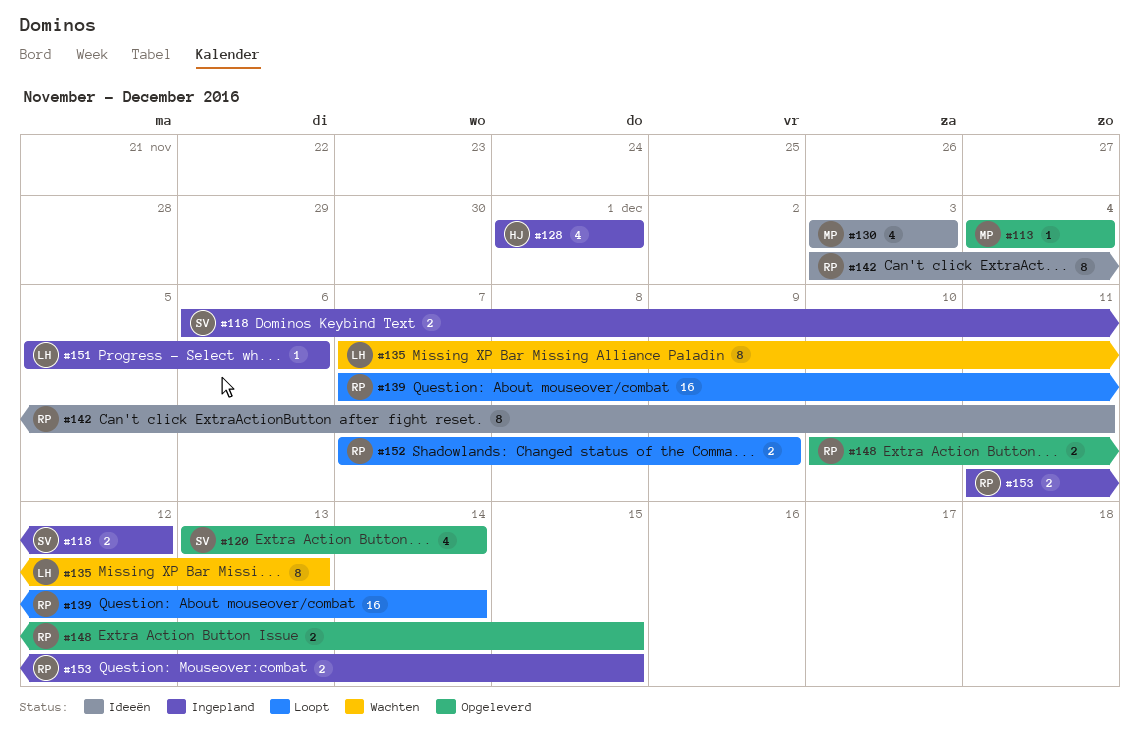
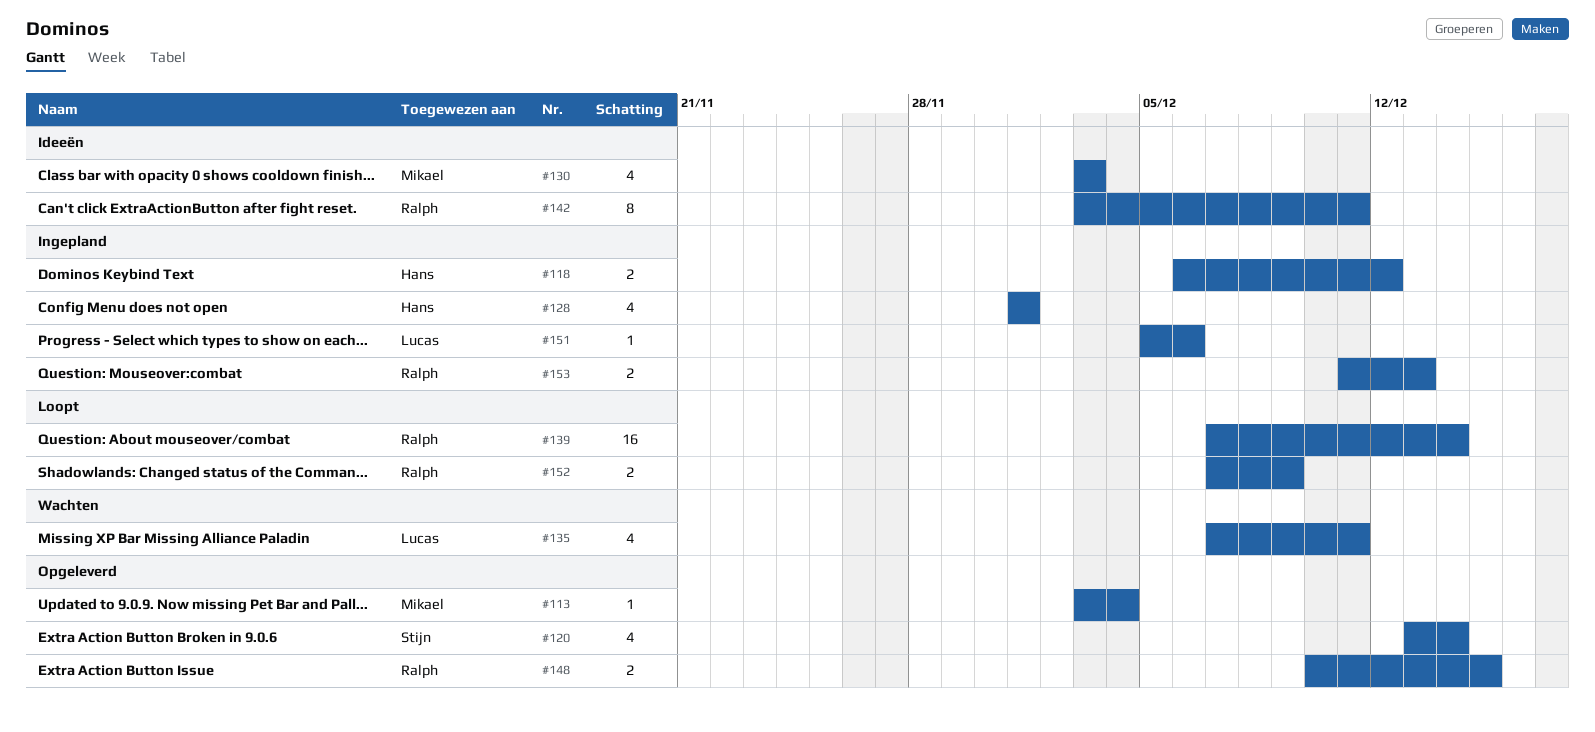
#113, start: Dec 4 -> Dec 3
#118, owner: Stijn -> Hans
#135, estimate: 8 -> 4
#135, due: Dec 13 -> Dec 11
#153, due: Dec 15 -> Dec 13

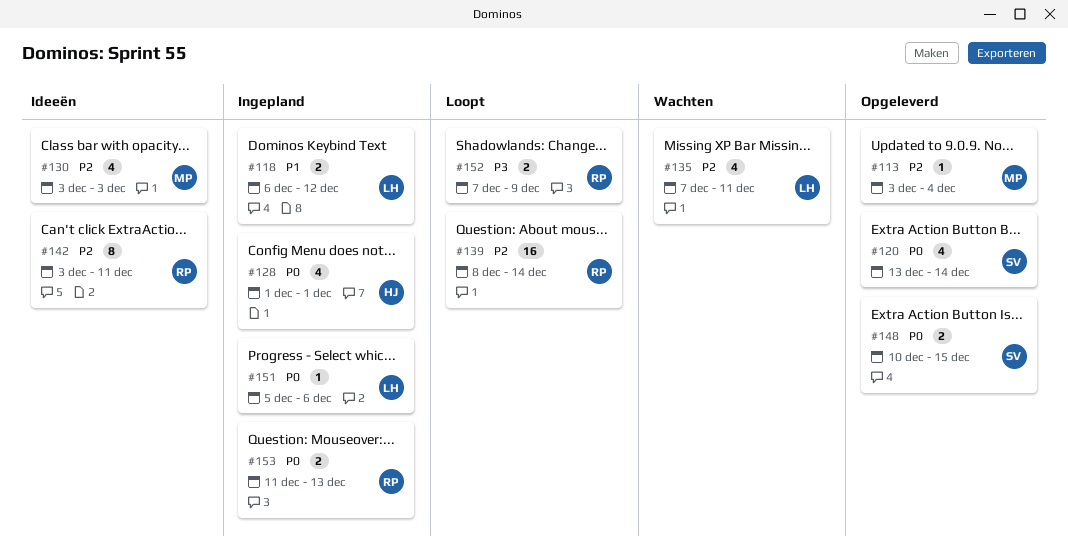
#118, owner: Hans -> Lucas
#139, start: Dec 7 -> Dec 8
#148, owner: Ralph -> Stijn

